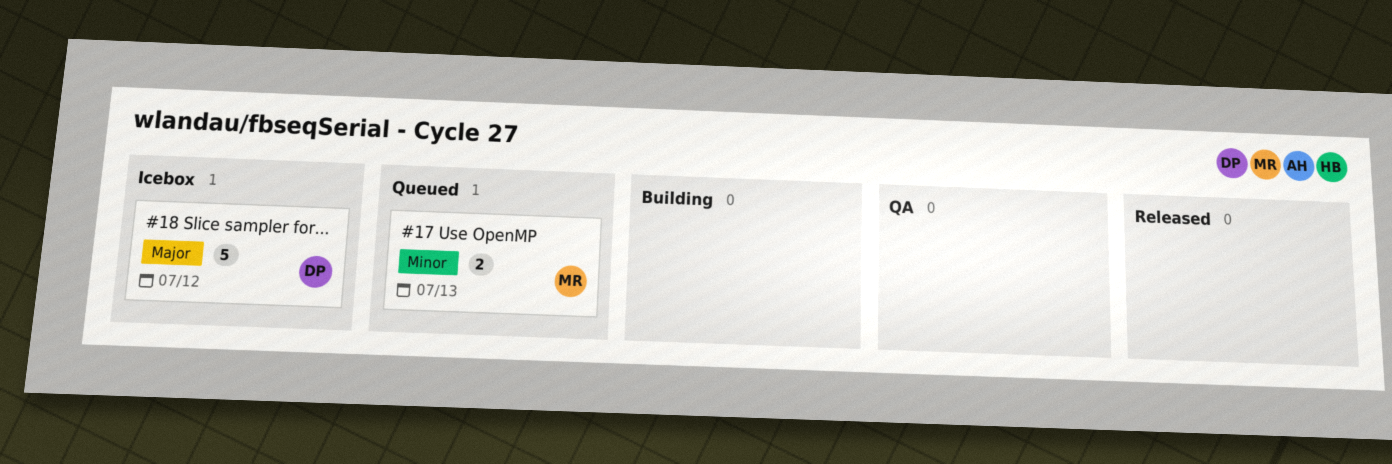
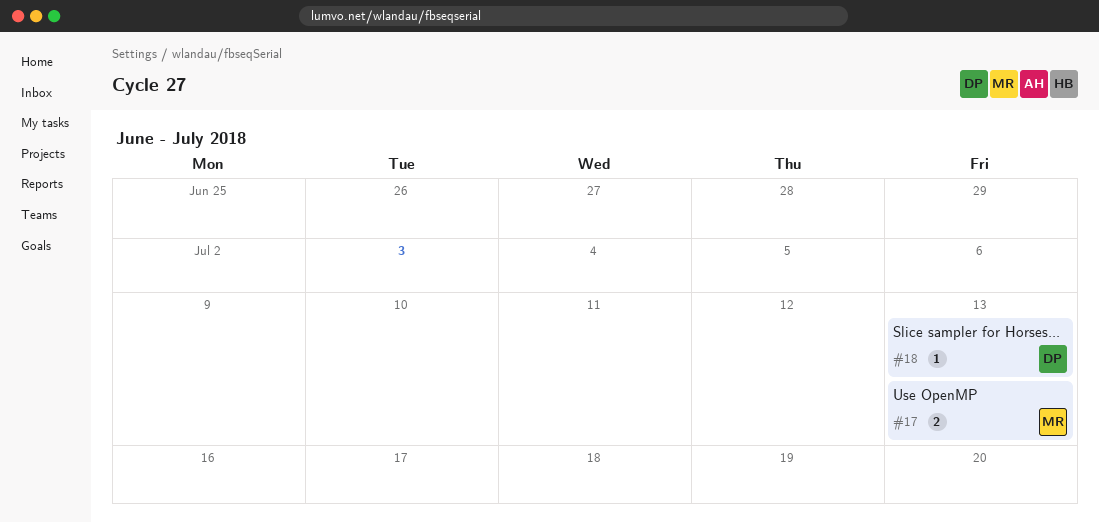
#18, estimate: 5 -> 1
#18, due: Jul 12 -> Jul 13

